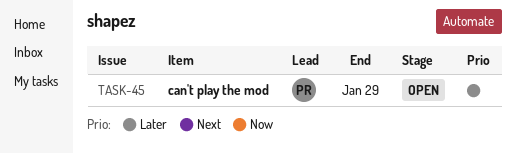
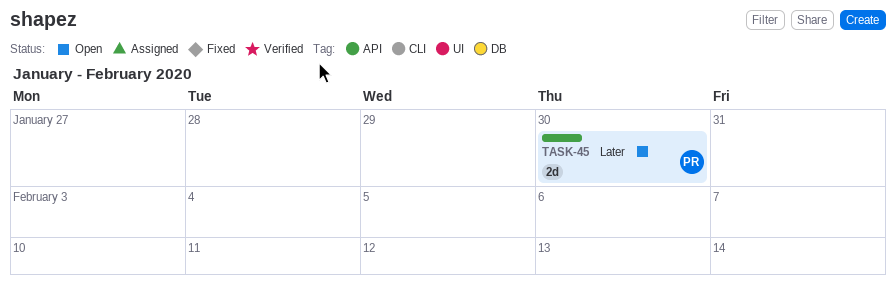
TASK-45, due: Jan 29 -> Jan 30

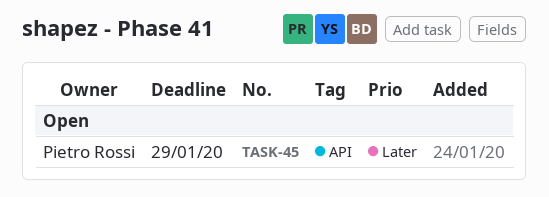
TASK-45, due: Jan 30 -> Jan 29

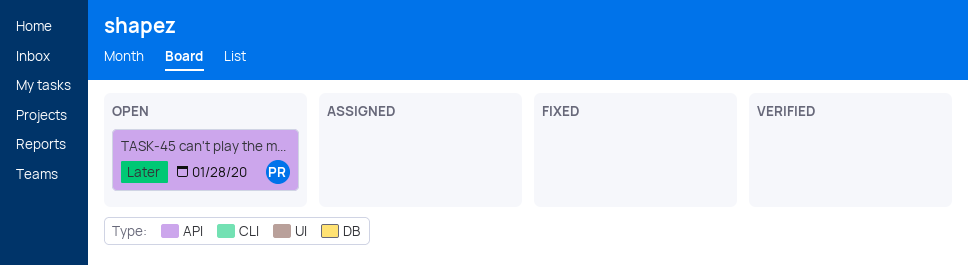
TASK-45, due: Jan 29 -> Jan 28

